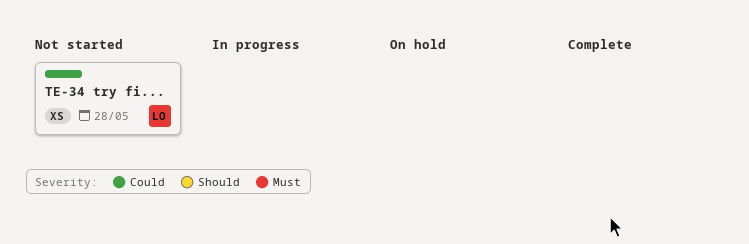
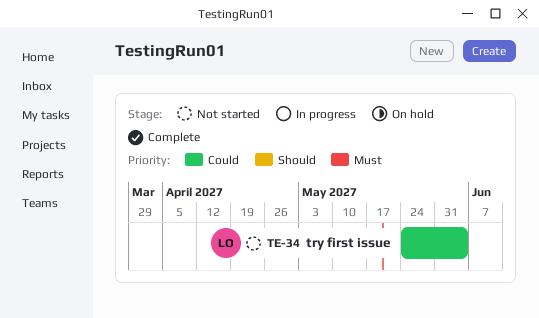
TE-34, due: May 28 -> Jun 4

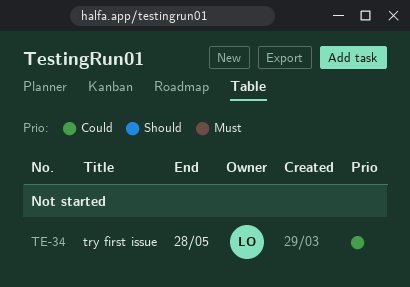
TE-34, due: Jun 4 -> May 28

